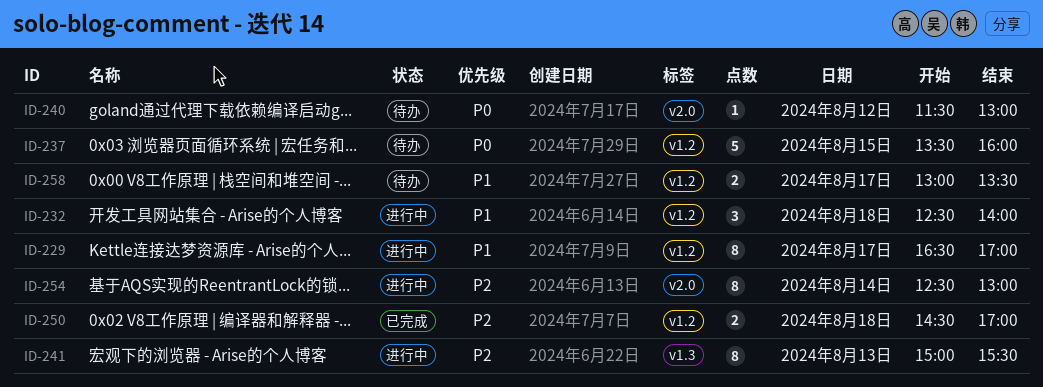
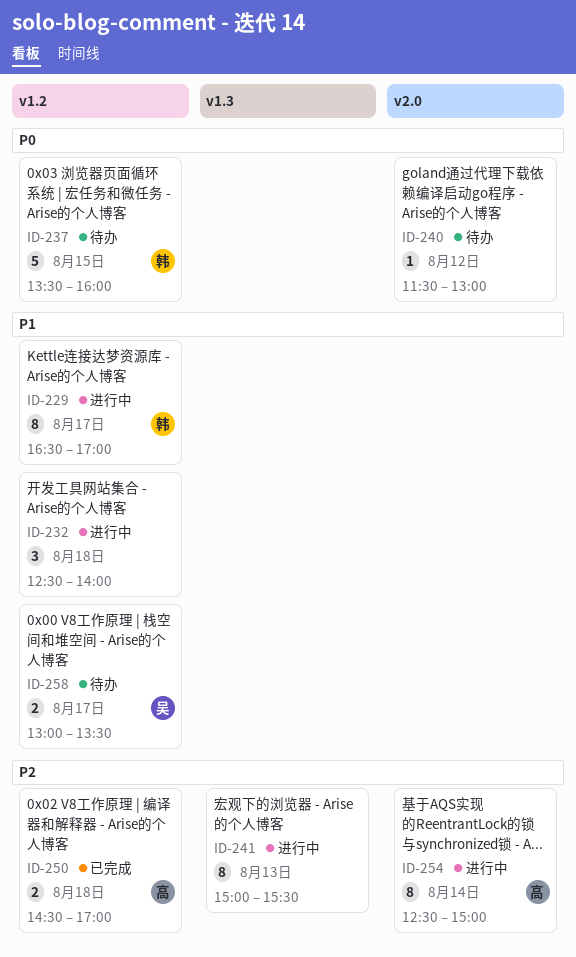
ID-254, ends: 13:00 -> 15:00

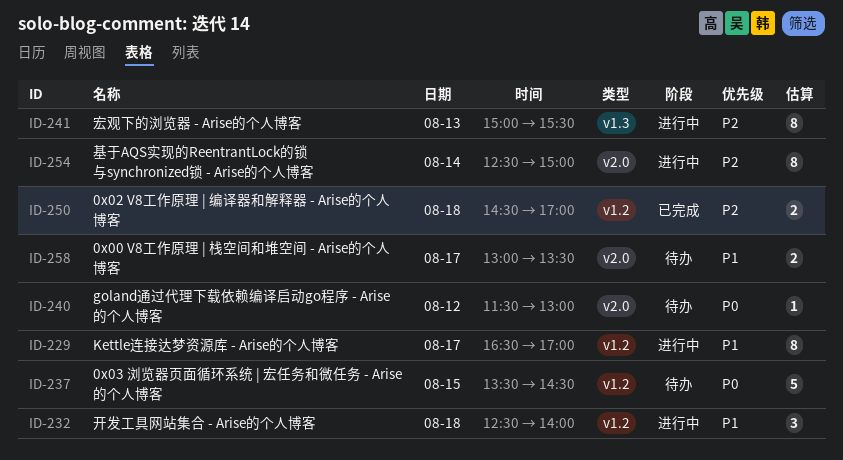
ID-237, ends: 16:00 -> 14:30
ID-258, label: v1.2 -> v2.0

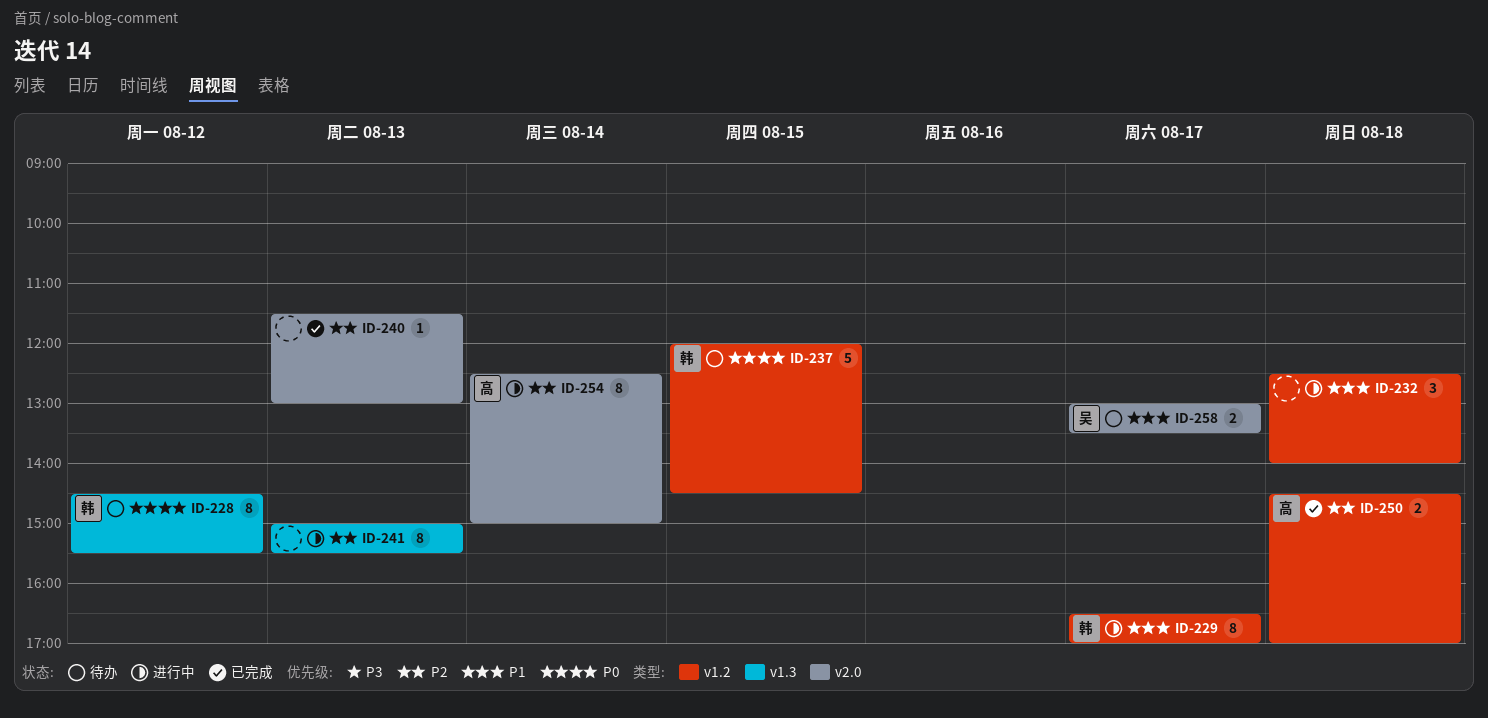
ID-228: none -> present
ID-237, begins: 13:30 -> 12:00
ID-240, status: 待办 -> 已完成
ID-240, priority: P0 -> P2
ID-240, day: Aug 12 -> Aug 13

